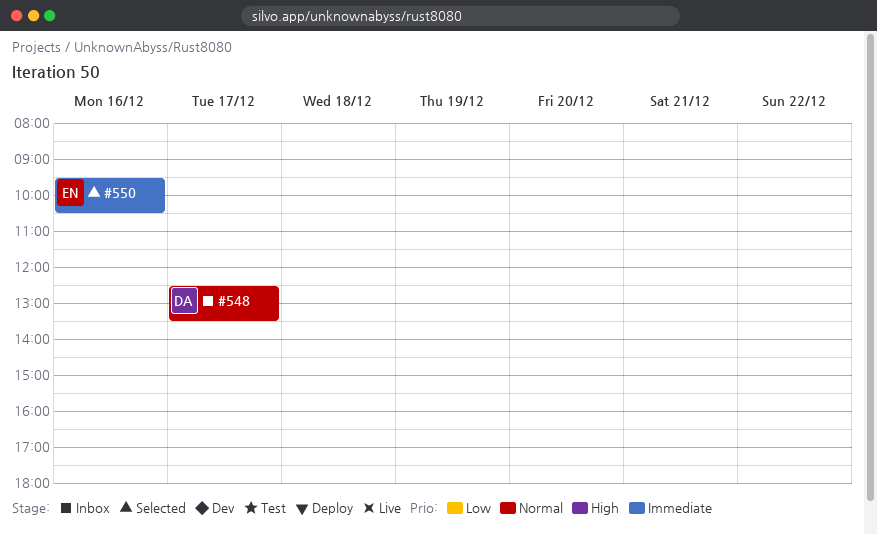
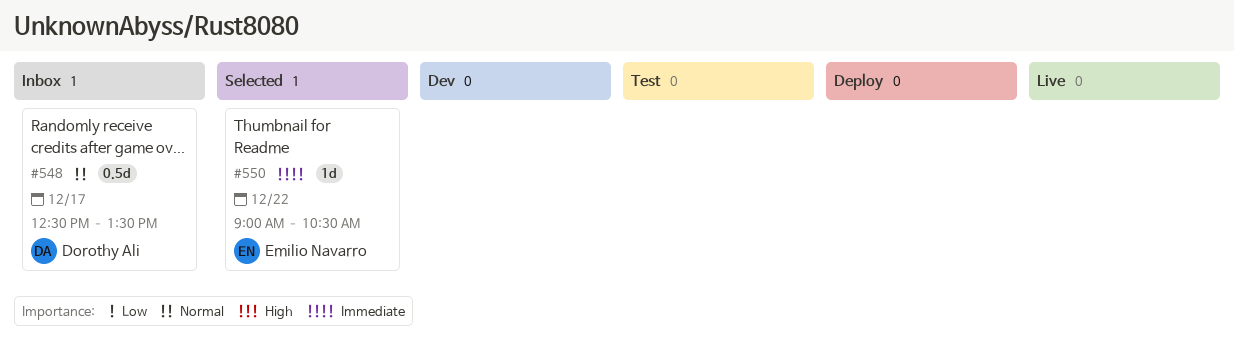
#550, day: Dec 16 -> Dec 22
#550, begins: 09:30 -> 09:00

